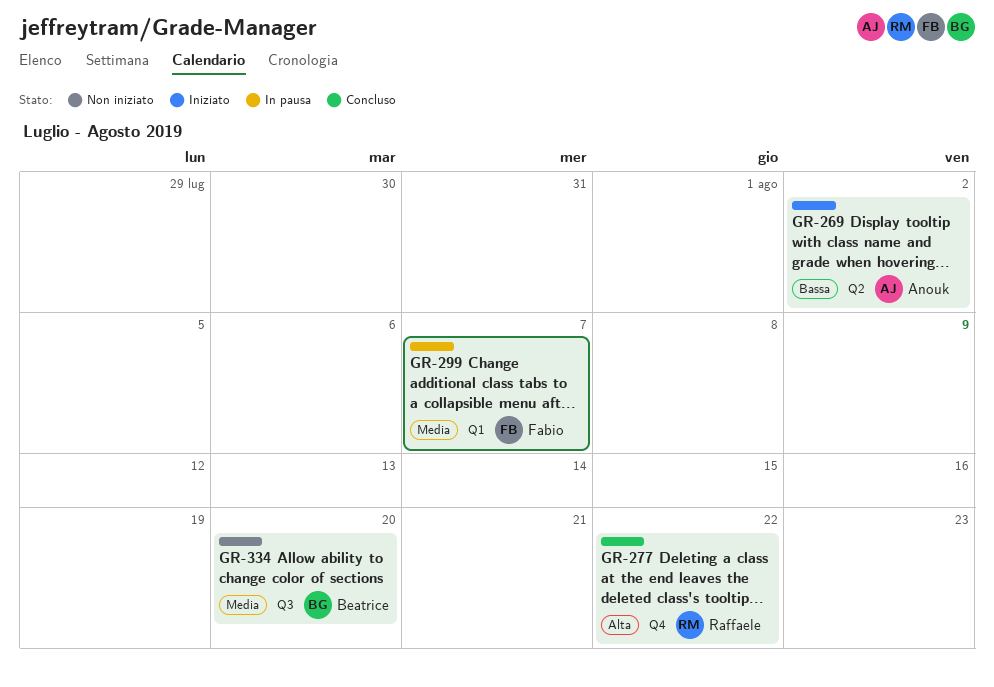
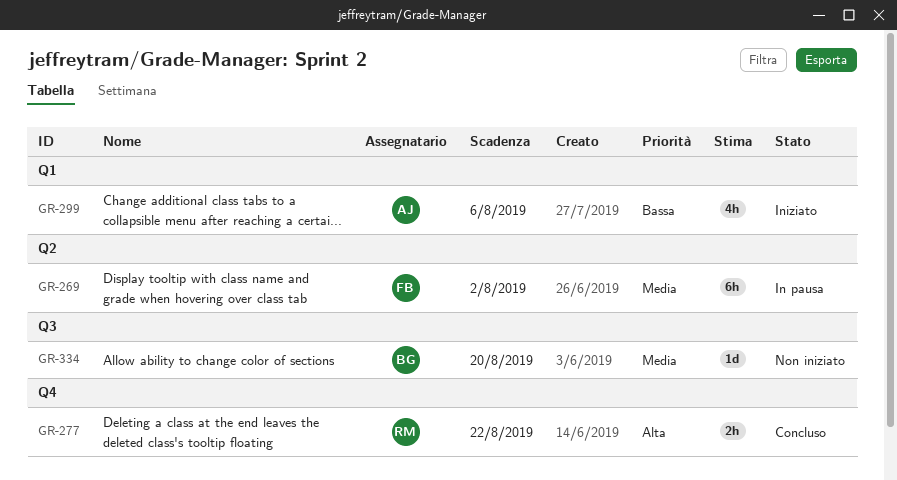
GR-269, status: Iniziato -> In pausa
GR-269, owner: Anouk -> Fabio
GR-269, priority: Bassa -> Media
GR-299, status: In pausa -> Iniziato
GR-299, owner: Fabio -> Anouk
GR-299, priority: Media -> Bassa
GR-299, due: Aug 7 -> Aug 6

